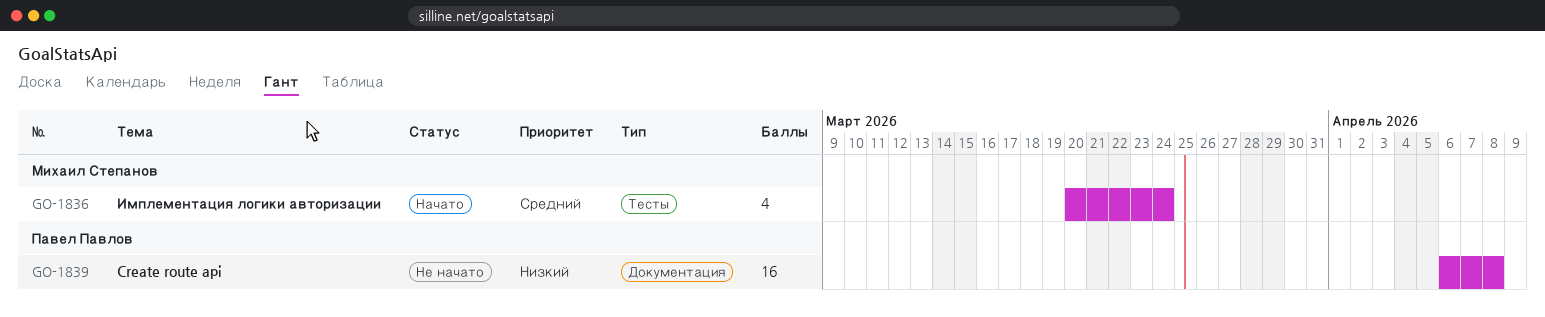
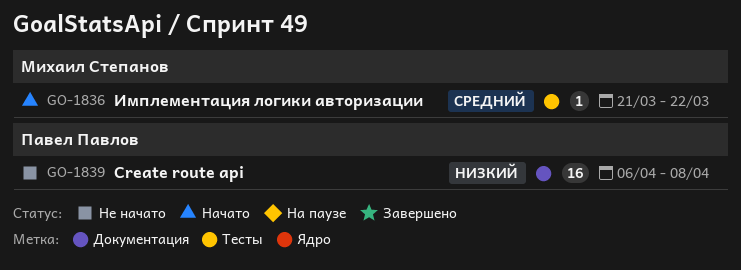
GO-1836, estimate: 4 -> 1
GO-1836, start: Mar 20 -> Mar 21
GO-1836, due: Mar 24 -> Mar 22

